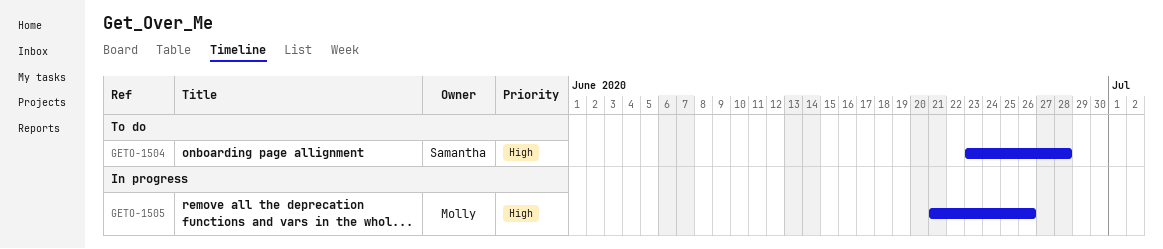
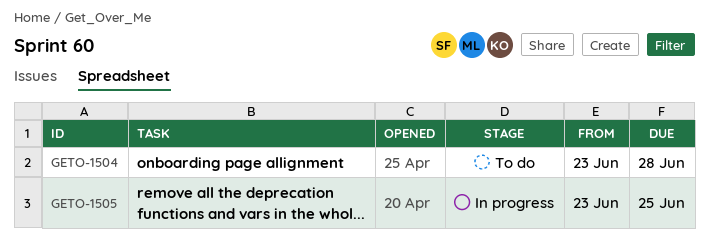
GETO-1505, start: Jun 21 -> Jun 23
GETO-1505, due: Jun 26 -> Jun 25

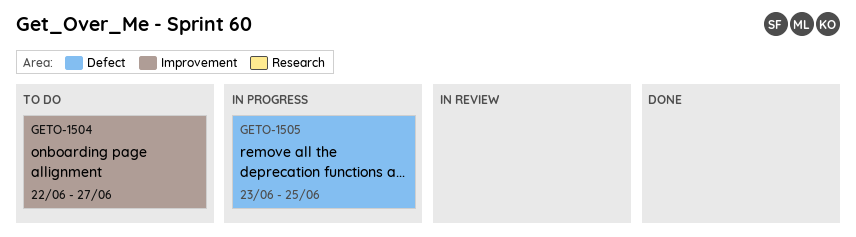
GETO-1504, start: Jun 23 -> Jun 22
GETO-1504, due: Jun 28 -> Jun 27

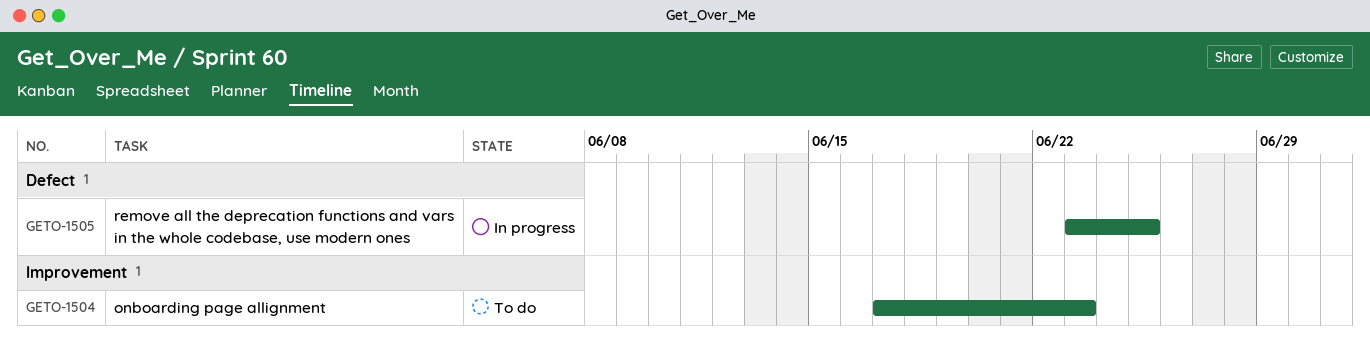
GETO-1504, start: Jun 22 -> Jun 17
GETO-1504, due: Jun 27 -> Jun 23

